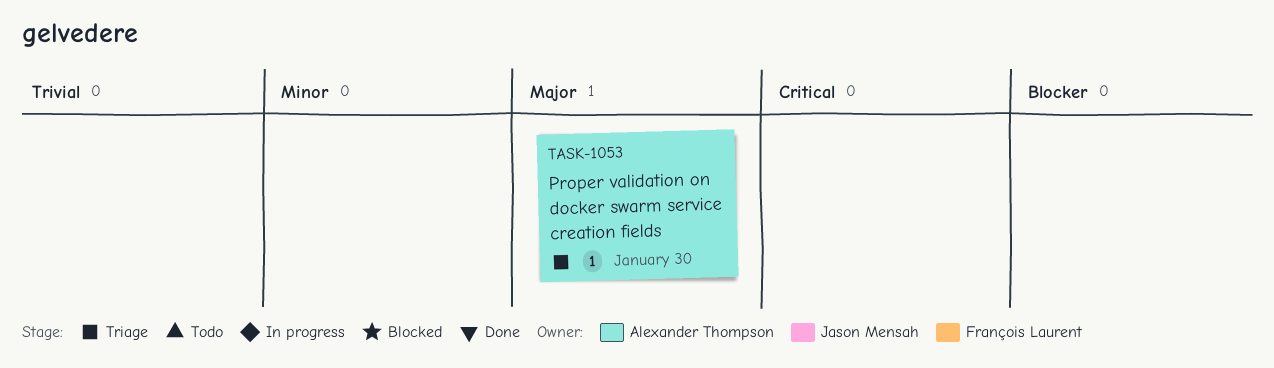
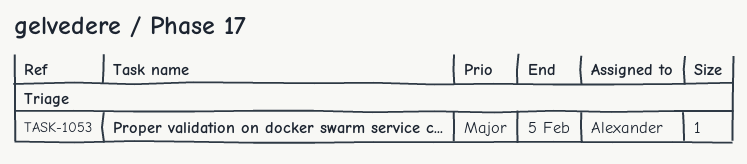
TASK-1053, due: Jan 30 -> Feb 5

